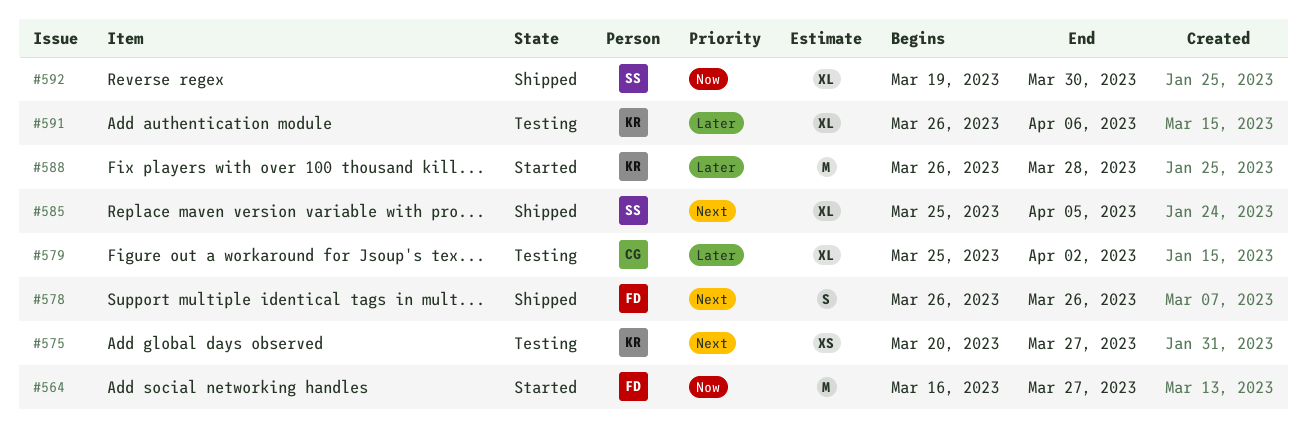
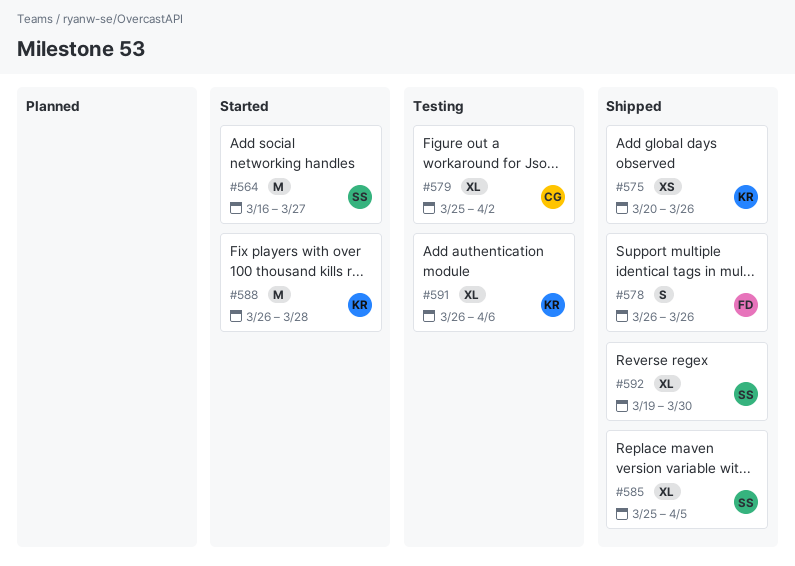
#564, owner: FD -> SS
#575, status: Testing -> Shipped
#575, due: Mar 27 -> Mar 26

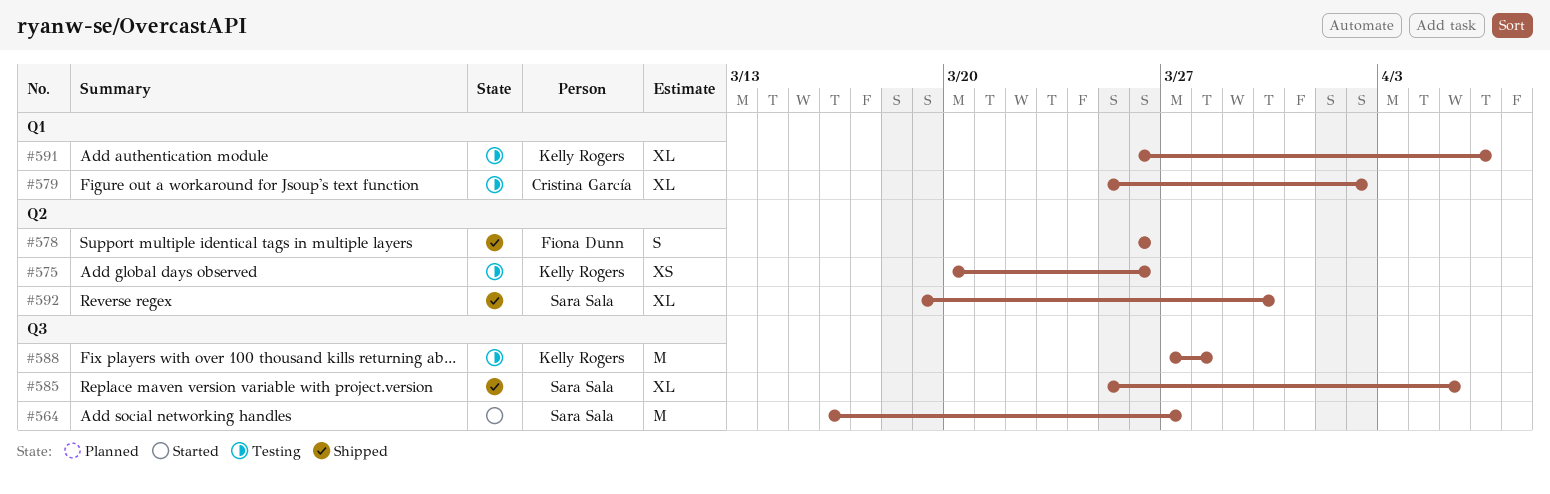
#575, status: Shipped -> Testing
#588, status: Started -> Testing
#588, start: Mar 26 -> Mar 27

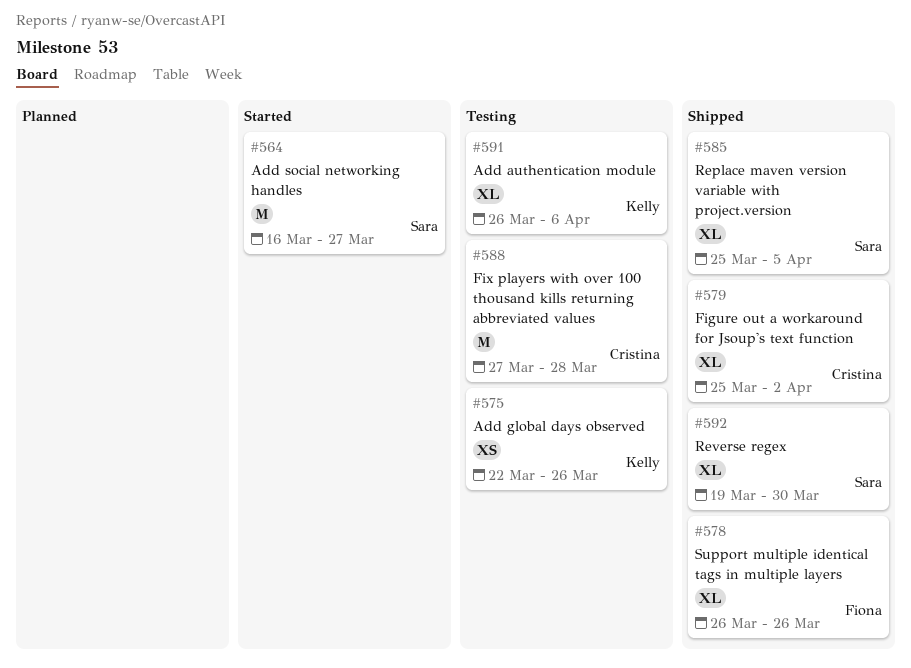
#575, start: Mar 20 -> Mar 22
#578, estimate: S -> XL
#579, status: Testing -> Shipped
#588, owner: Kelly Rogers -> Cristina García

